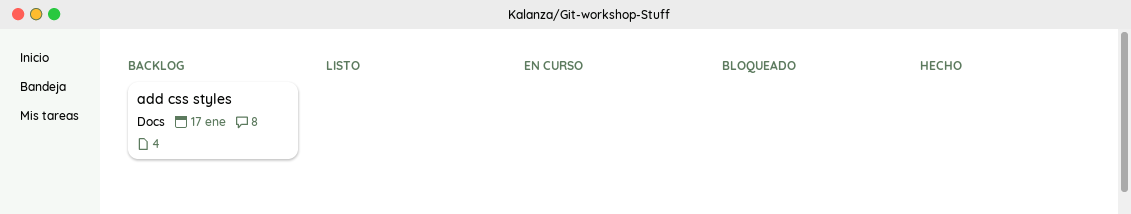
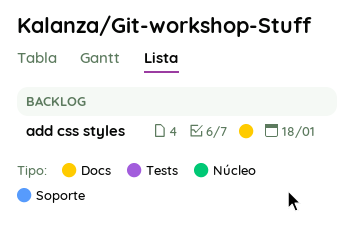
add css styles, due: Jan 17 -> Jan 18

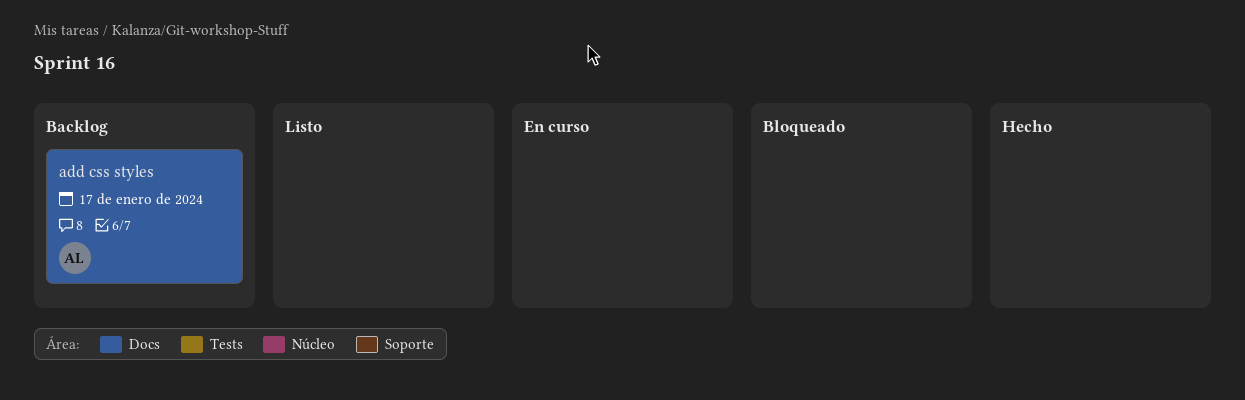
add css styles, due: Jan 18 -> Jan 17

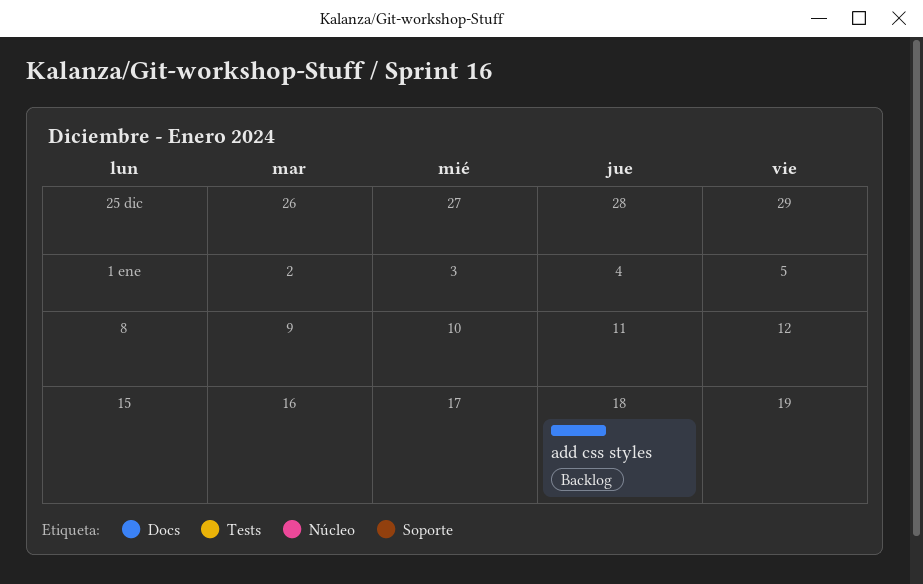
add css styles, due: Jan 17 -> Jan 18

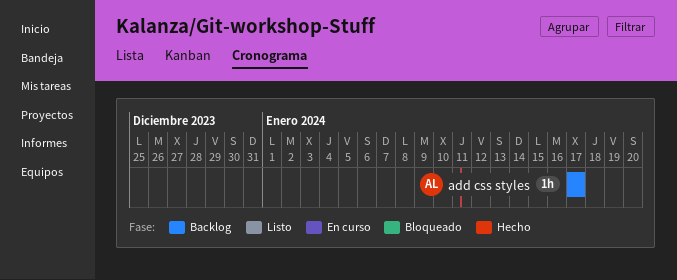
add css styles, due: Jan 18 -> Jan 17

